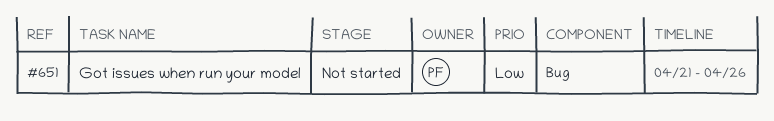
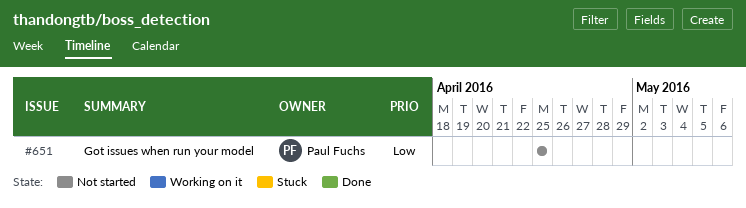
#651, start: Apr 21 -> Apr 25
#651, due: Apr 26 -> Apr 25

